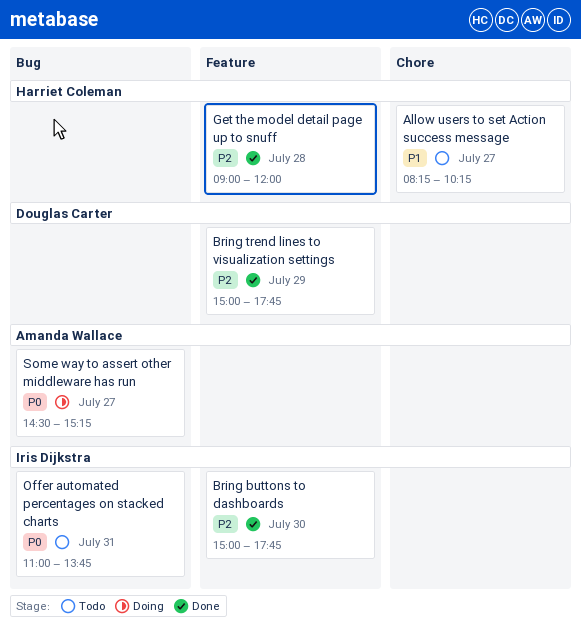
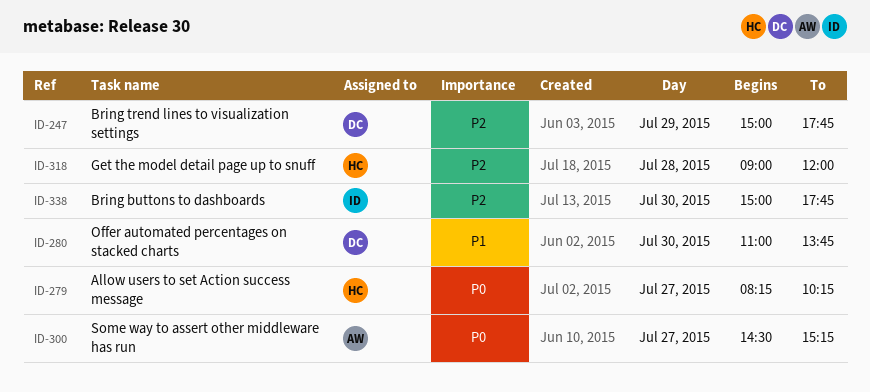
Allow users to set Action success message, priority: P1 -> P0
Offer automated percentages on stacked charts, owner: Iris Dijkstra -> Douglas Carter
Offer automated percentages on stacked charts, priority: P0 -> P1
Offer automated percentages on stacked charts, day: Jul 31 -> Jul 30

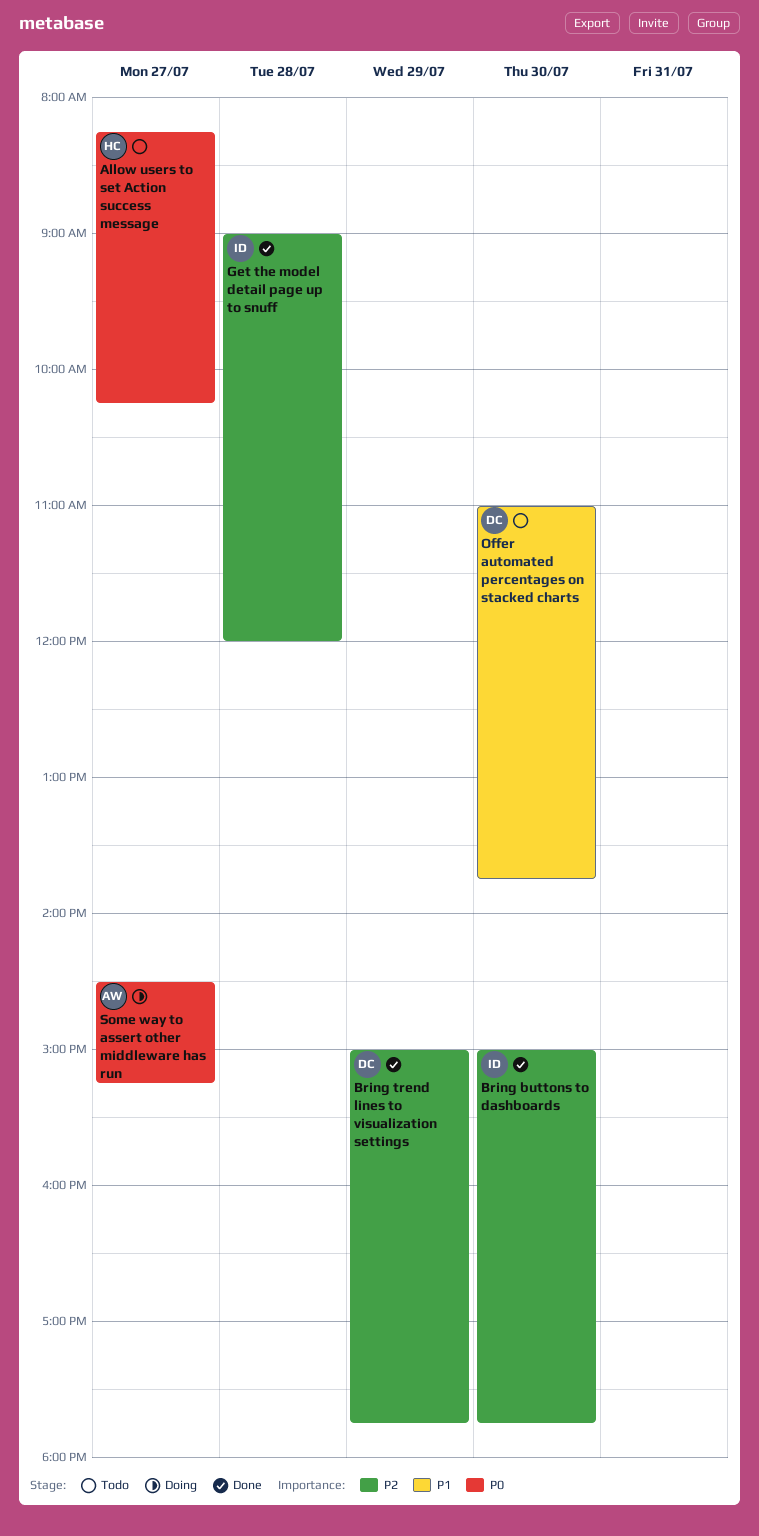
Get the model detail page up to snuff, owner: HC -> ID

